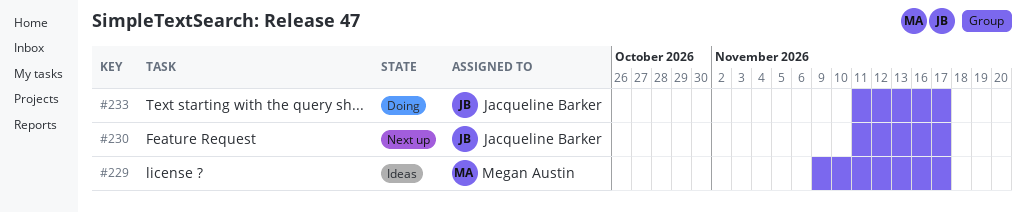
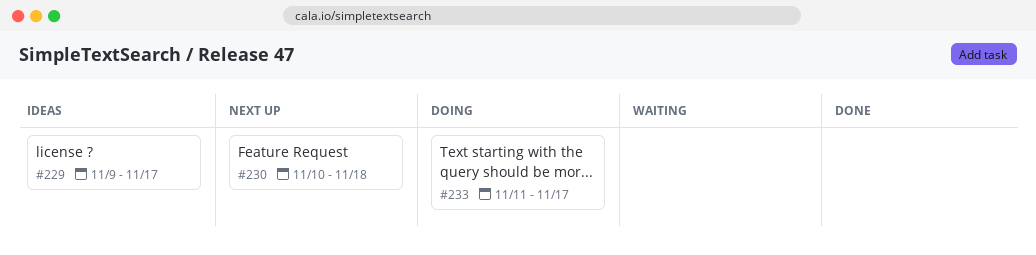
#230, start: Nov 11 -> Nov 10
#230, due: Nov 17 -> Nov 18

